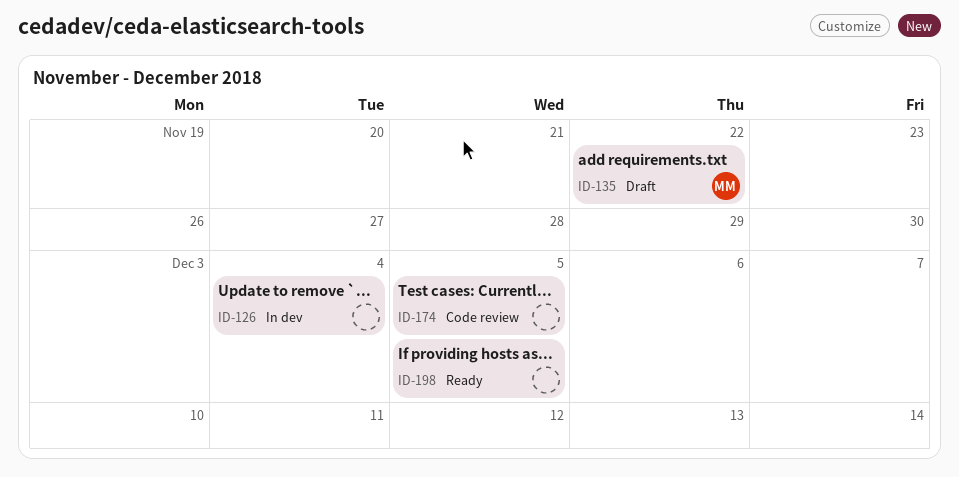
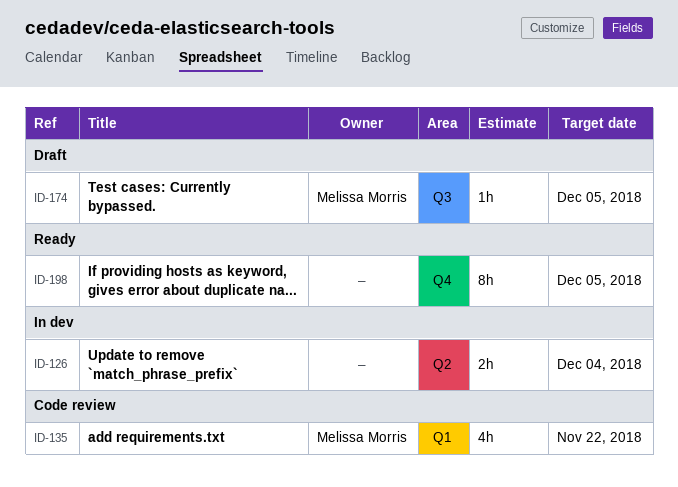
ID-135, status: Draft -> Code review
ID-174, status: Code review -> Draft
ID-174, owner: none -> Melissa Morris

